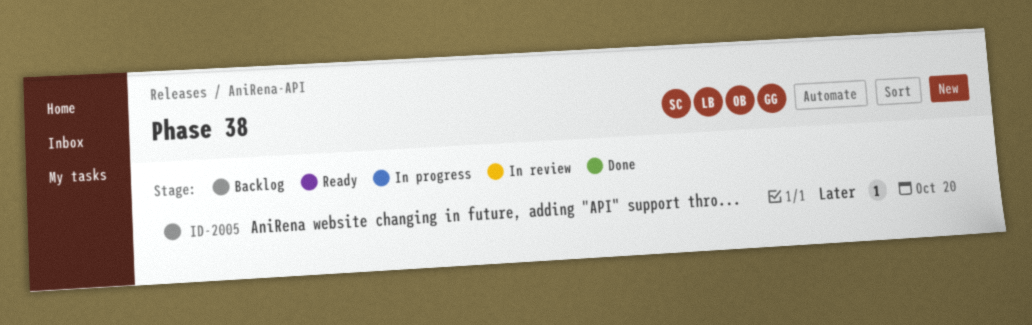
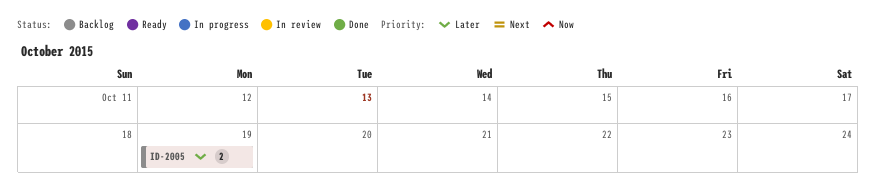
ID-2005, estimate: 1 -> 2
ID-2005, due: Oct 20 -> Oct 19

